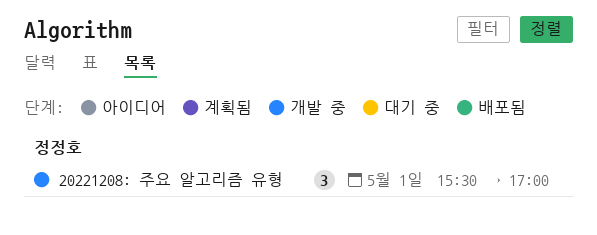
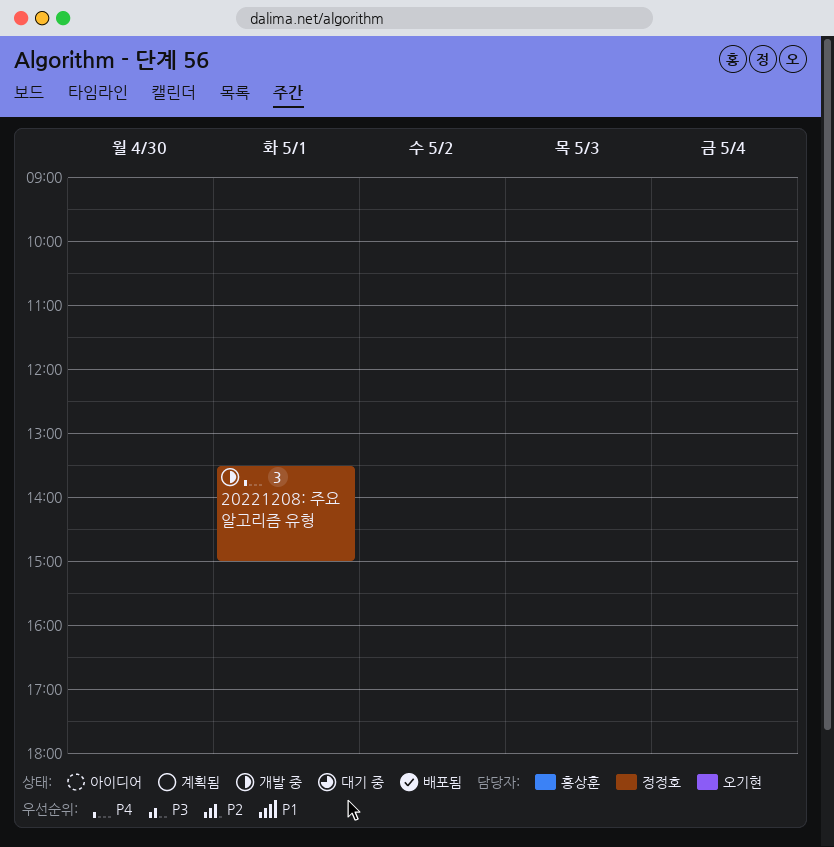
20221208: 주요 알고리즘 유형, begins: 15:30 -> 13:30
20221208: 주요 알고리즘 유형, ends: 17:00 -> 15:00

